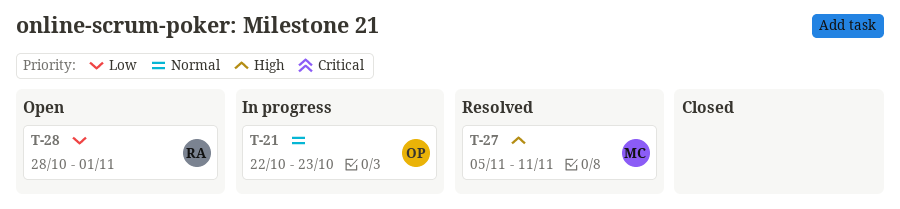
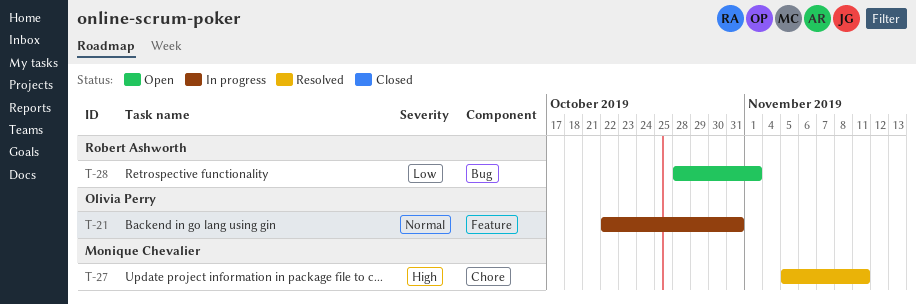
T-21, due: Oct 23 -> Oct 31

